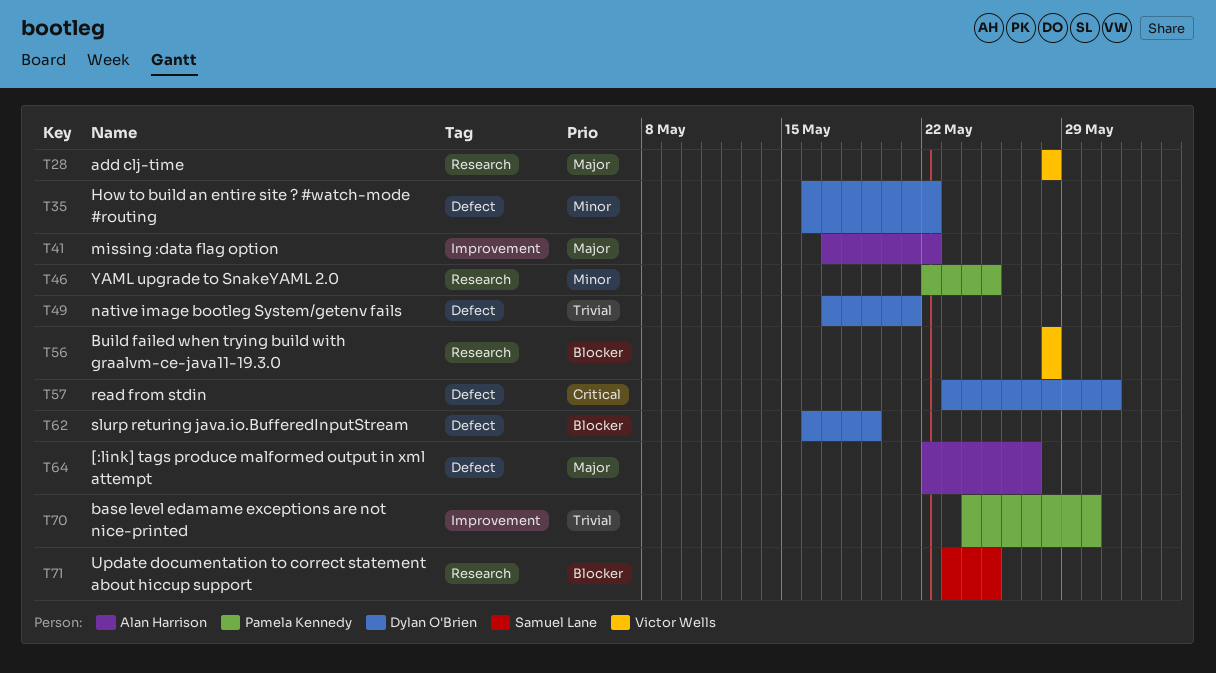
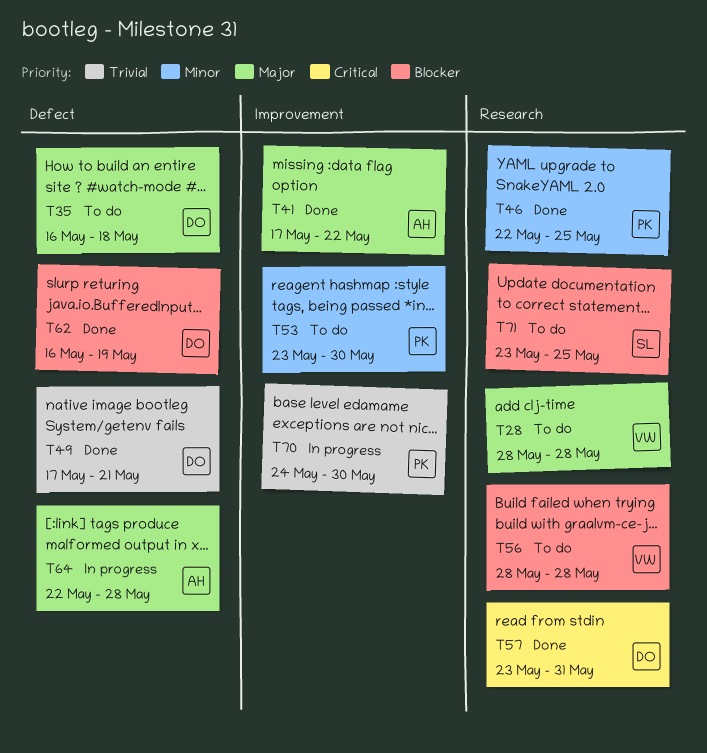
T35, priority: Minor -> Major
T35, due: May 22 -> May 18
T53: none -> present
T57, label: Defect -> Research
T64, due: May 27 -> May 28

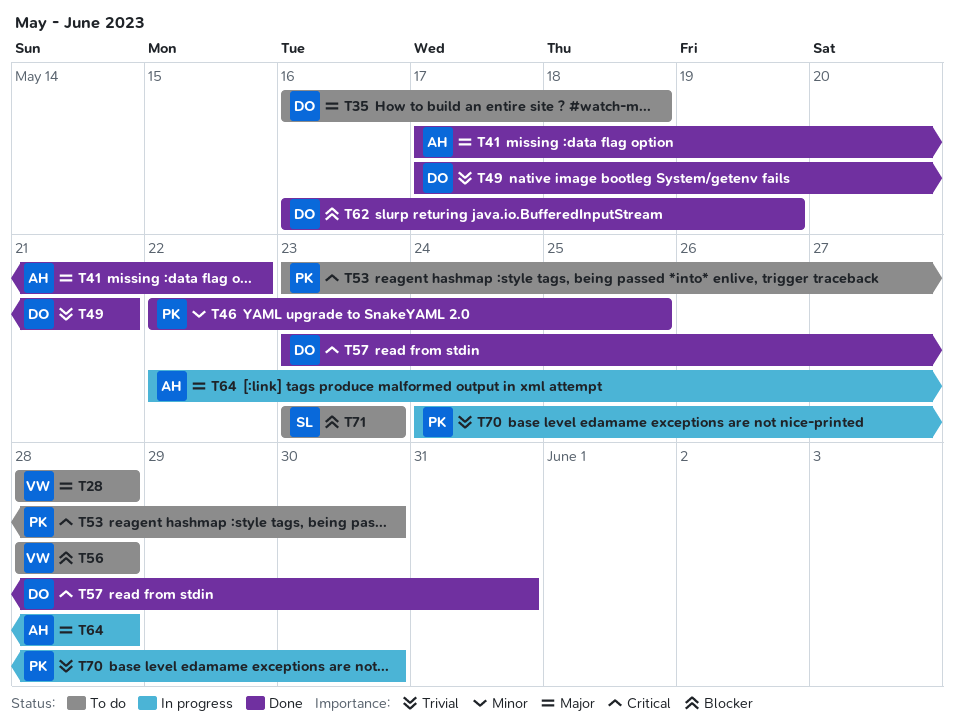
T53, priority: Minor -> Critical
T71, due: May 25 -> May 23

